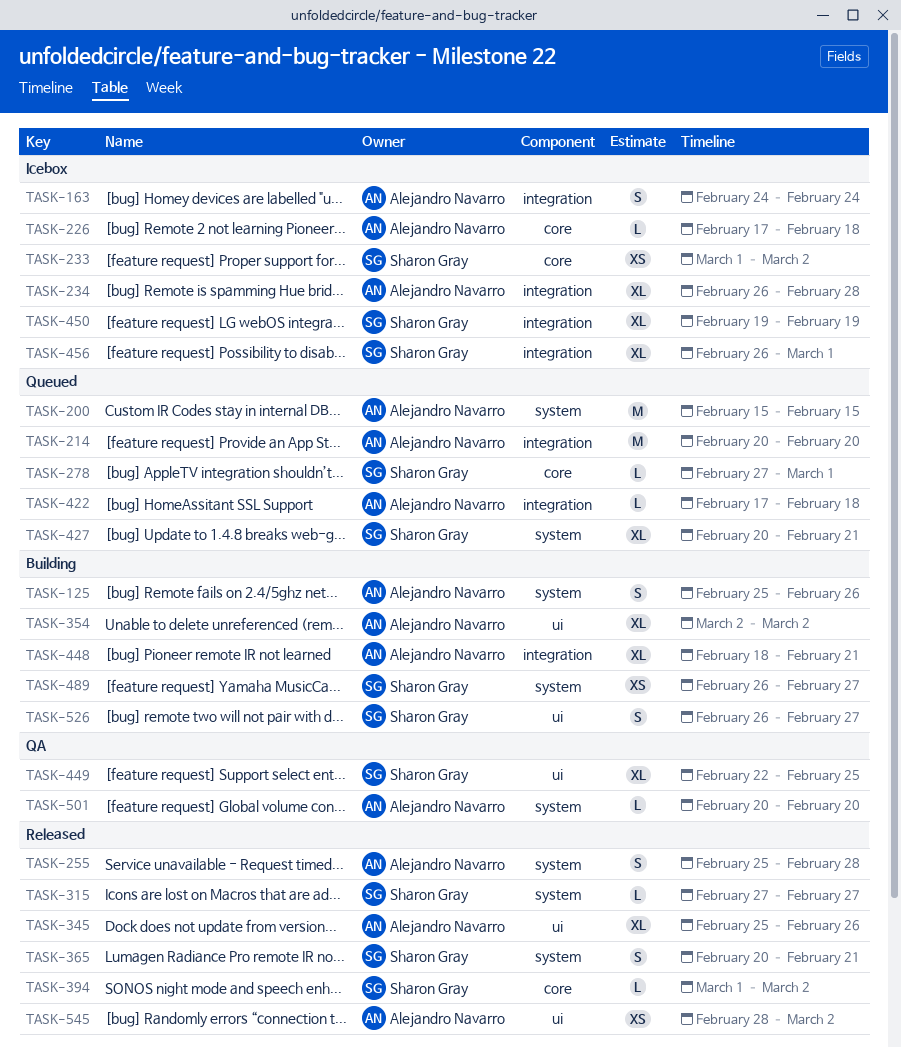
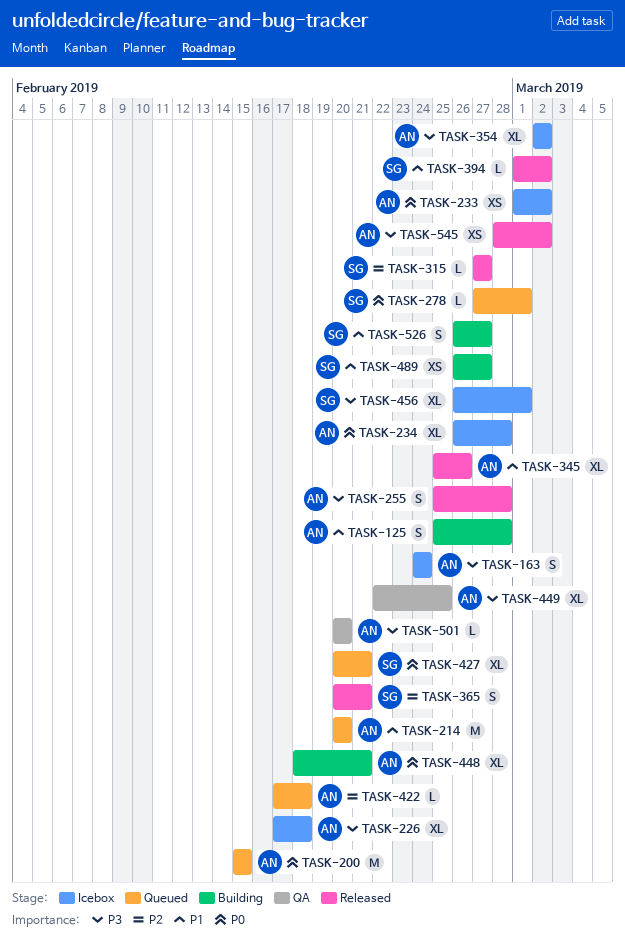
TASK-125, due: Feb 26 -> Feb 28
TASK-226, estimate: L -> XL
TASK-233, owner: Sharon Gray -> Alejandro Navarro
TASK-354, status: Building -> Icebox
TASK-449, owner: Sharon Gray -> Alejandro Navarro
TASK-450: present -> none

